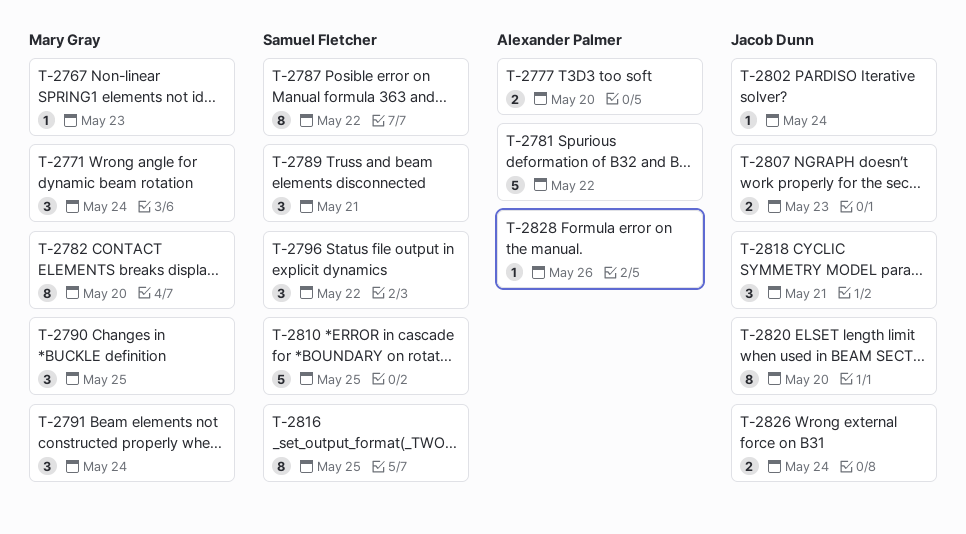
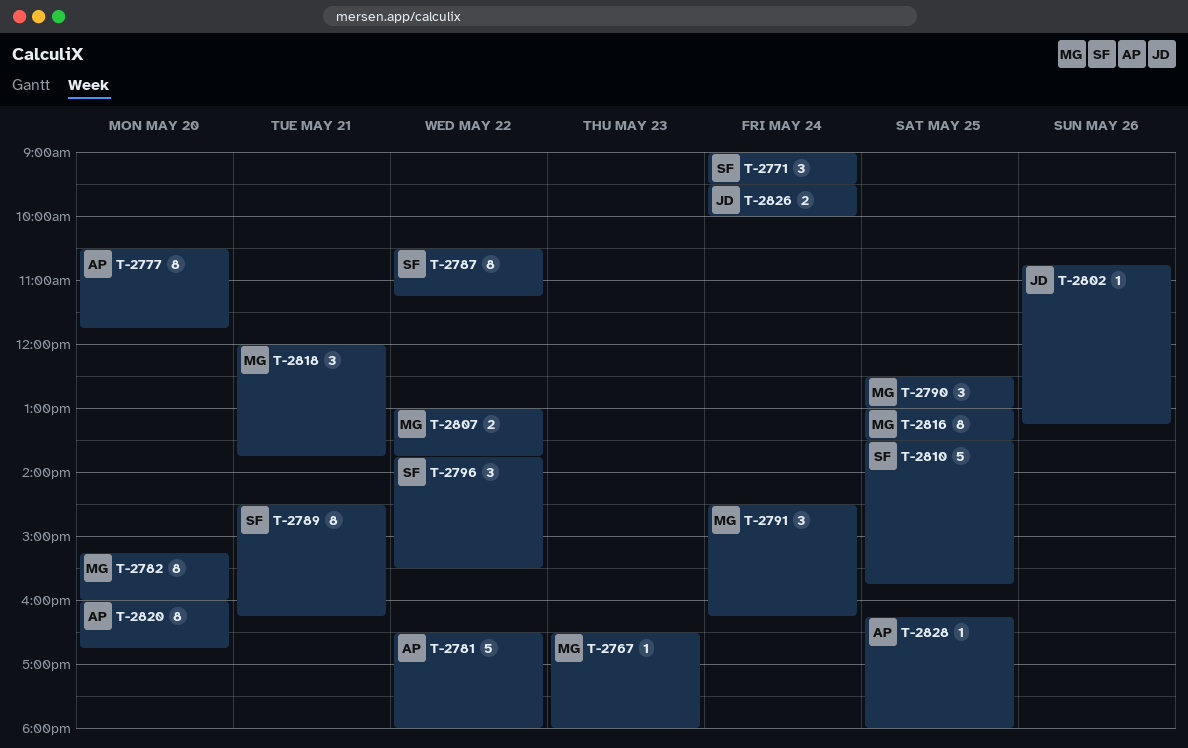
T-2771, owner: Mary Gray -> Samuel Fletcher
T-2777, estimate: 2 -> 8
T-2789, estimate: 3 -> 8
T-2802, day: May 24 -> May 26
T-2807, owner: Jacob Dunn -> Mary Gray
T-2807, day: May 23 -> May 22
T-2816, owner: Samuel Fletcher -> Mary Gray
T-2818, owner: Jacob Dunn -> Mary Gray
T-2820, owner: Jacob Dunn -> Alexander Palmer
T-2828, day: May 26 -> May 25

